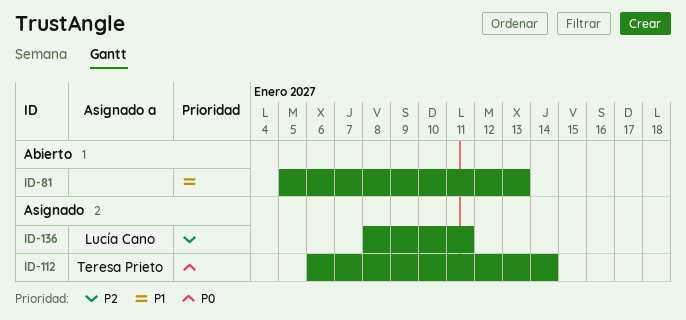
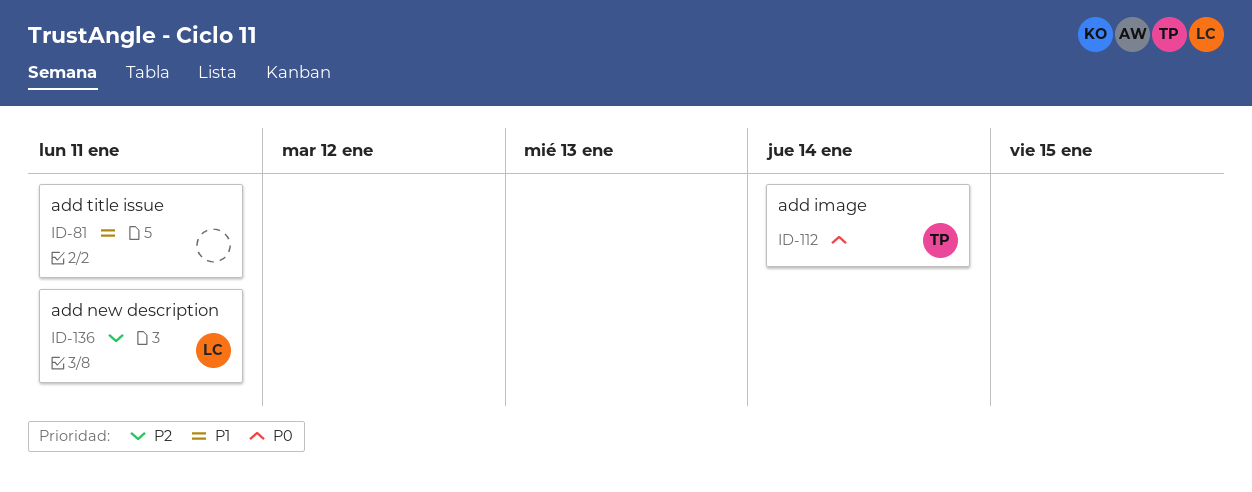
ID-81, due: Jan 13 -> Jan 11

